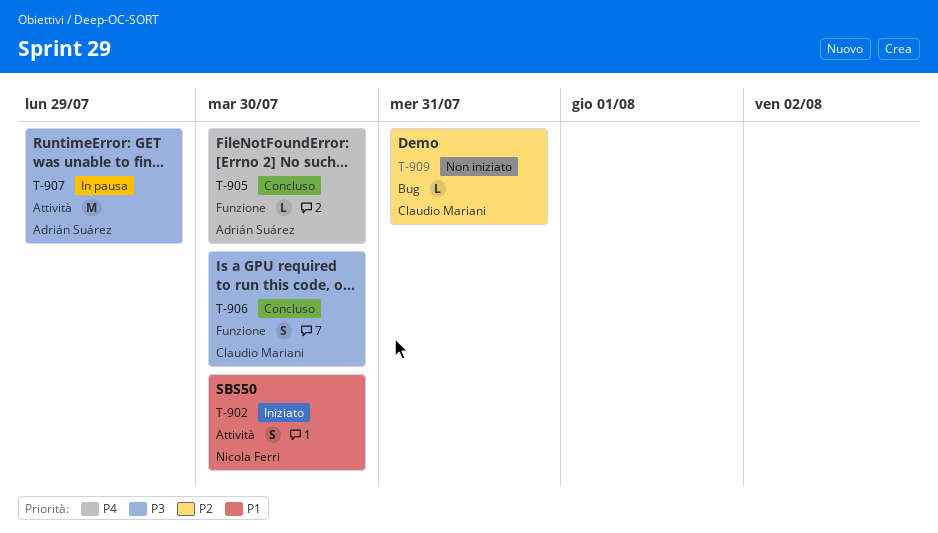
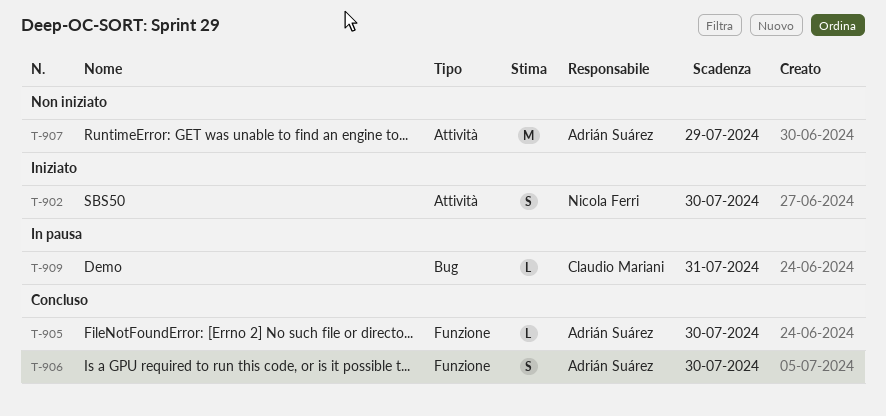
T-906, owner: Claudio Mariani -> Adrián Suárez
T-907, status: In pausa -> Non iniziato
T-909, status: Non iniziato -> In pausa

